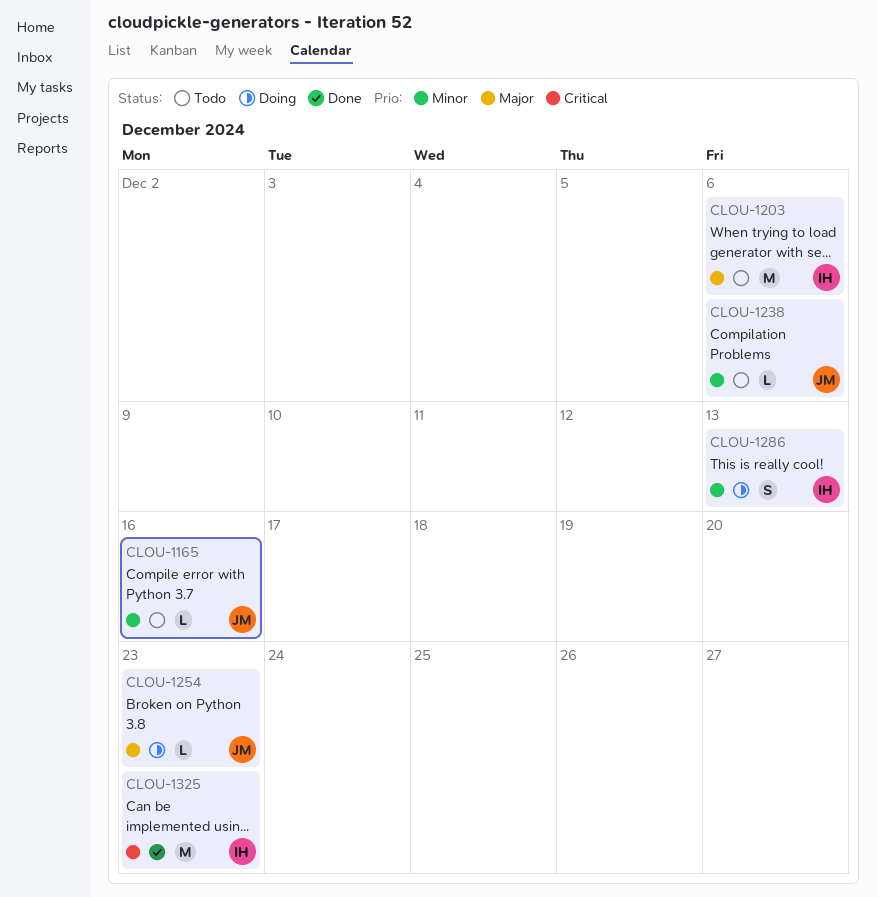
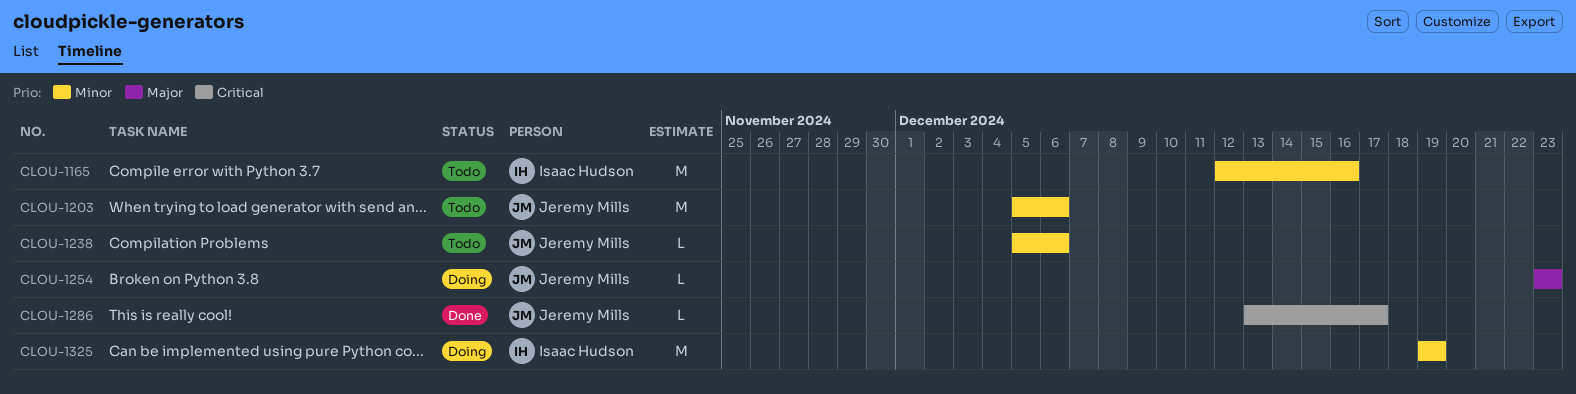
CLOU-1165, owner: Jeremy Mills -> Isaac Hudson
CLOU-1165, estimate: L -> M
CLOU-1203, owner: Isaac Hudson -> Jeremy Mills
CLOU-1203, priority: Major -> Minor
CLOU-1286, status: Doing -> Done
CLOU-1286, owner: Isaac Hudson -> Jeremy Mills
CLOU-1286, priority: Minor -> Critical
CLOU-1286, estimate: S -> L
CLOU-1286, due: Dec 13 -> Dec 17
CLOU-1325, status: Done -> Doing
CLOU-1325, priority: Critical -> Minor
CLOU-1325, due: Dec 23 -> Dec 19

